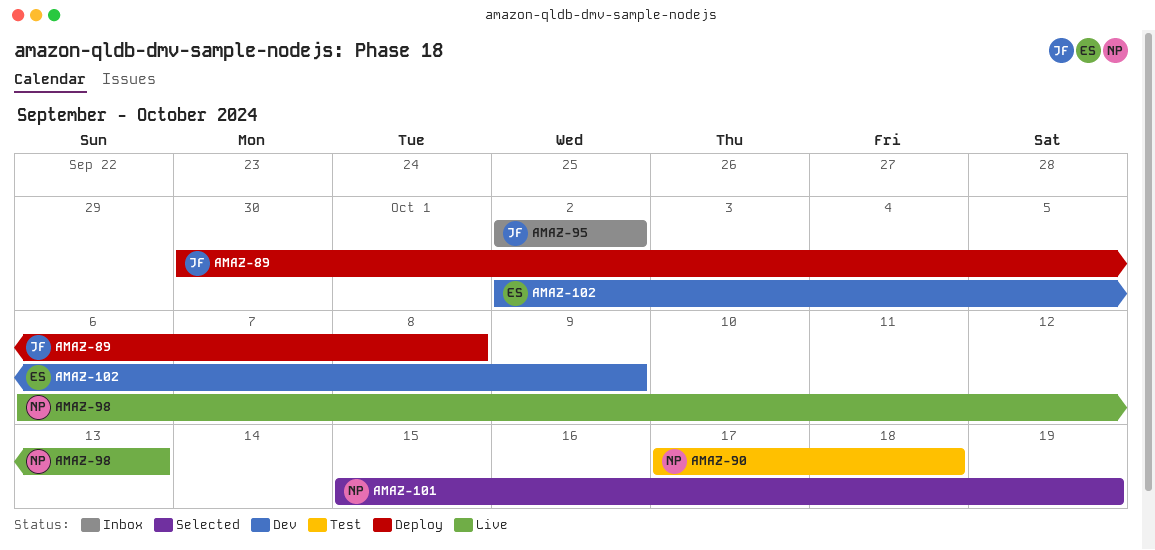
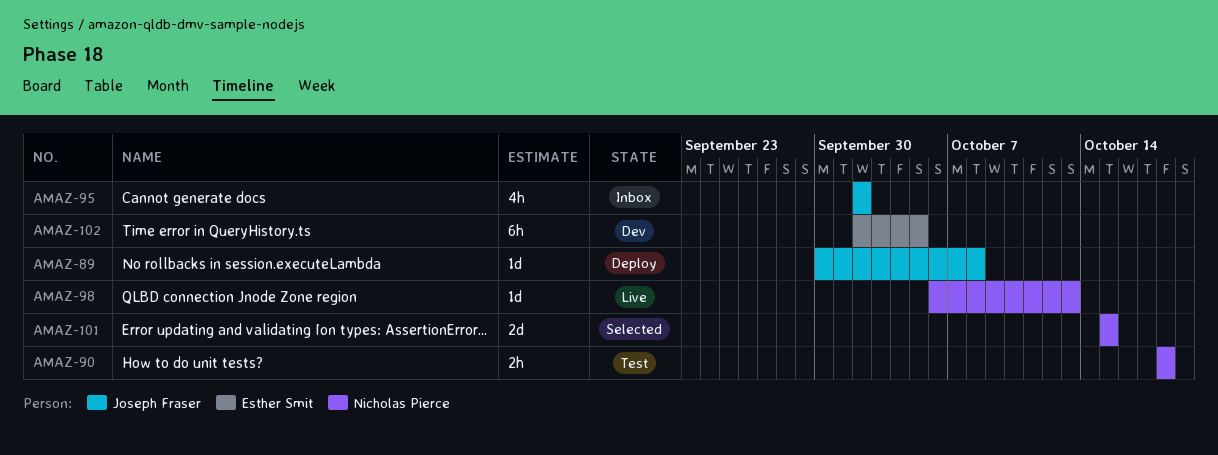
AMAZ-90, start: Oct 17 -> Oct 18
AMAZ-101, due: Oct 19 -> Oct 15
AMAZ-102, due: Oct 9 -> Oct 5

